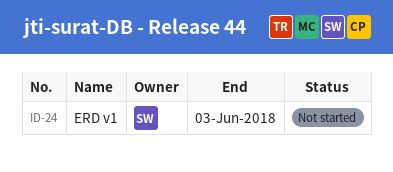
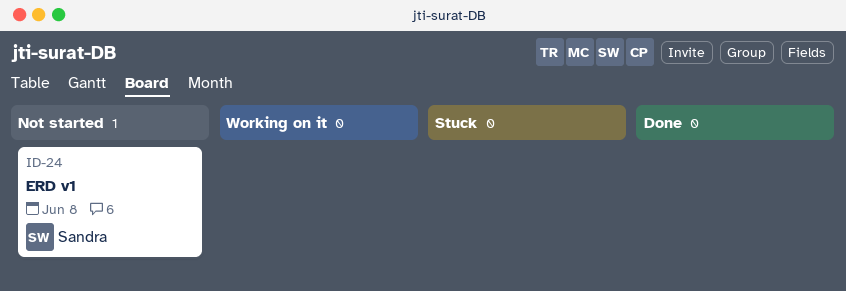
ID-24, due: Jun 3 -> Jun 8

